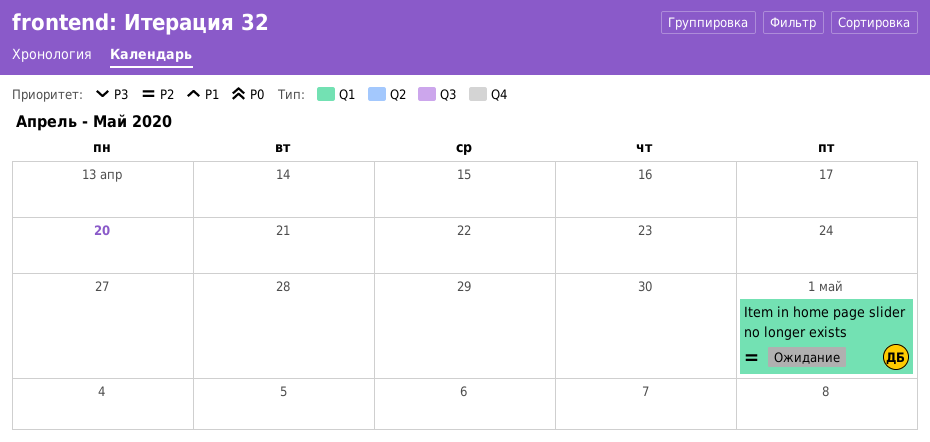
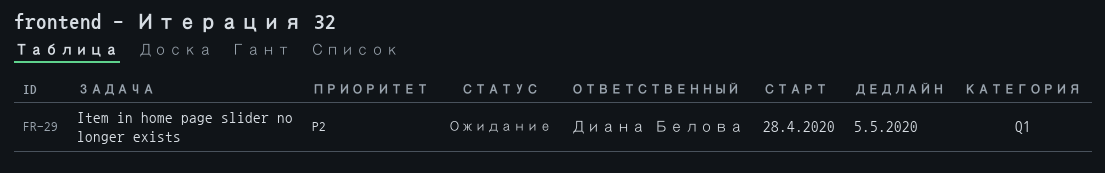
Item in home page slider no longer exists, due: May 1 -> May 5

